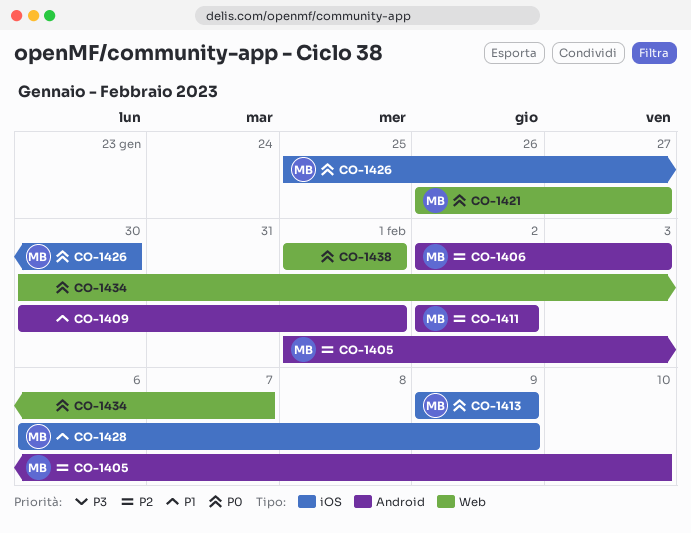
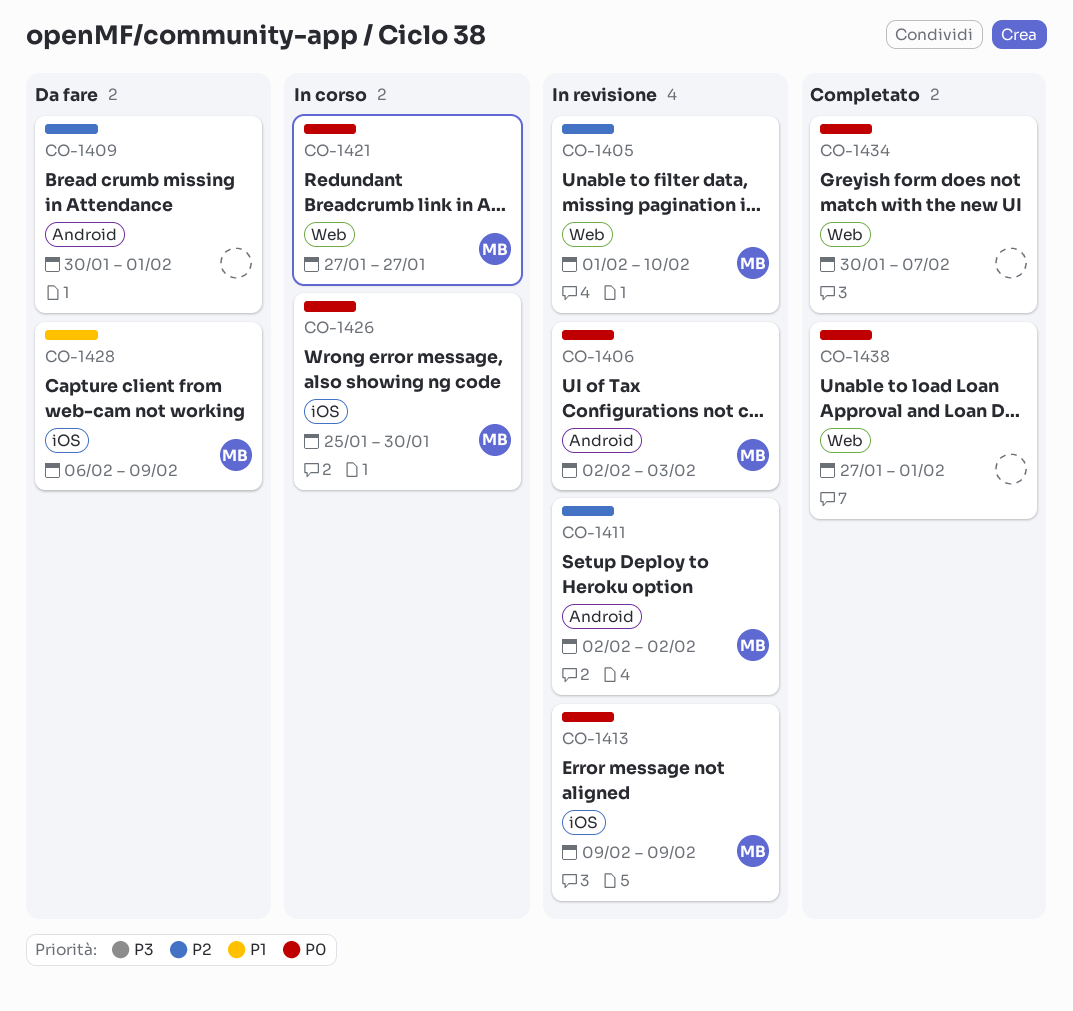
CO-1405, label: Android -> Web
CO-1406, priority: P2 -> P0
CO-1409, priority: P1 -> P2
CO-1421, start: Jan 26 -> Jan 27
CO-1438, start: Feb 1 -> Jan 27

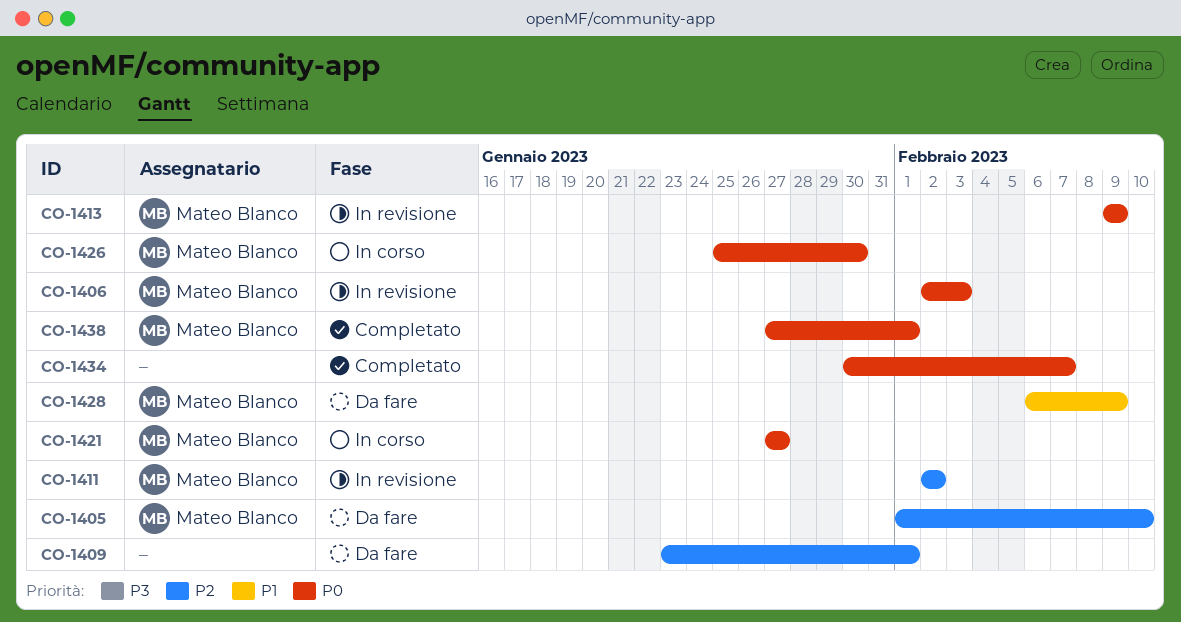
CO-1405, status: In revisione -> Da fare
CO-1409, start: Jan 30 -> Jan 23
CO-1438, owner: none -> Mateo Blanco

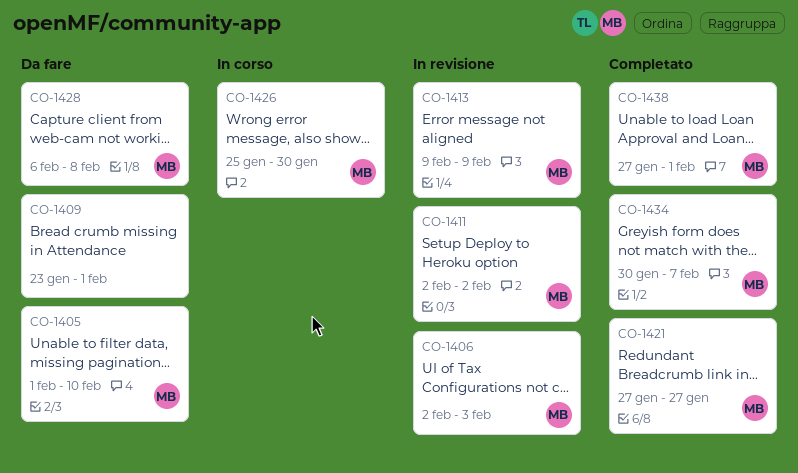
CO-1421, status: In corso -> Completato
CO-1428, due: Feb 9 -> Feb 8
CO-1434, owner: none -> Mateo Blanco

